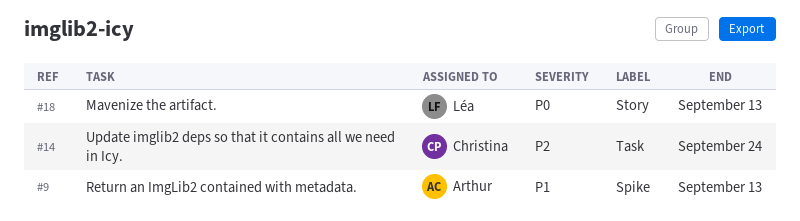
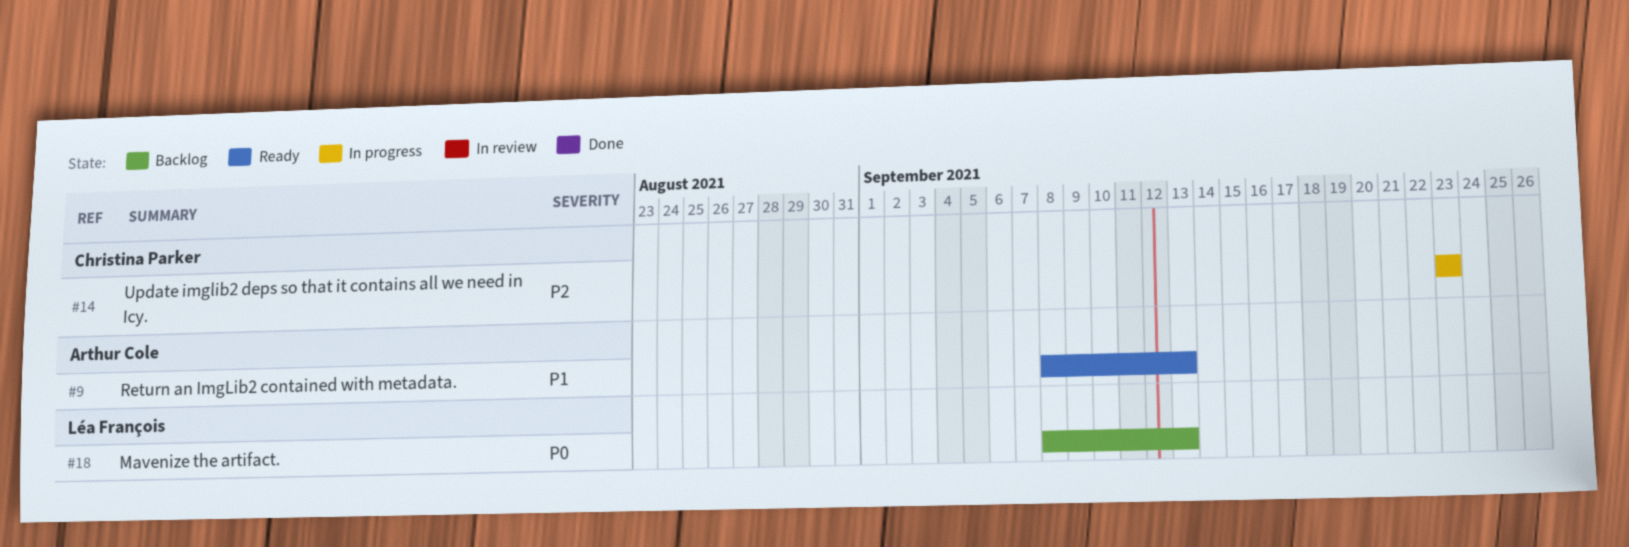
#14, due: Sep 24 -> Sep 23

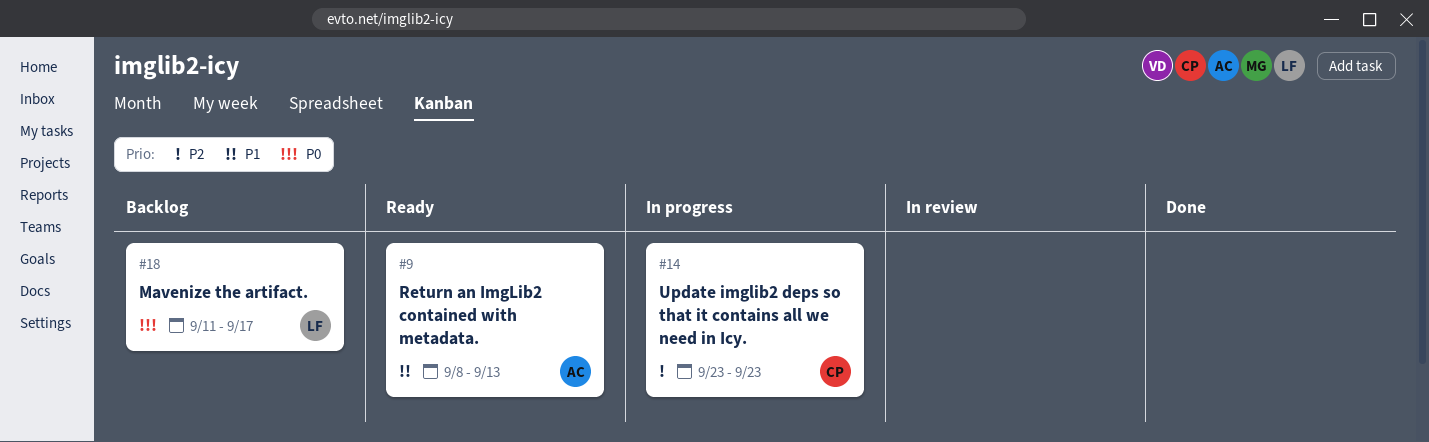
#18, start: Sep 8 -> Sep 11
#18, due: Sep 13 -> Sep 17

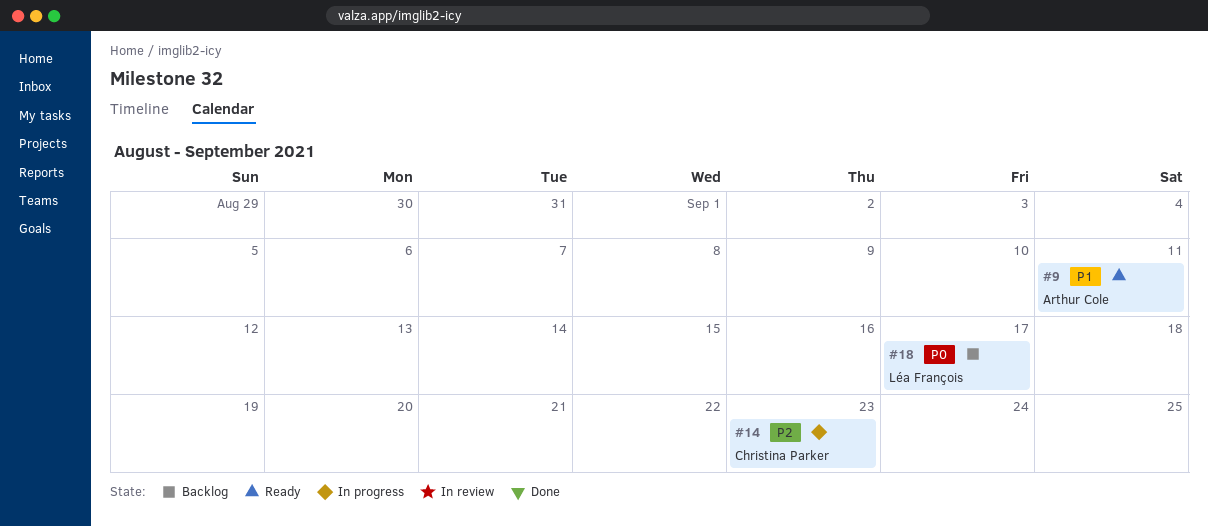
#9, due: Sep 13 -> Sep 11

